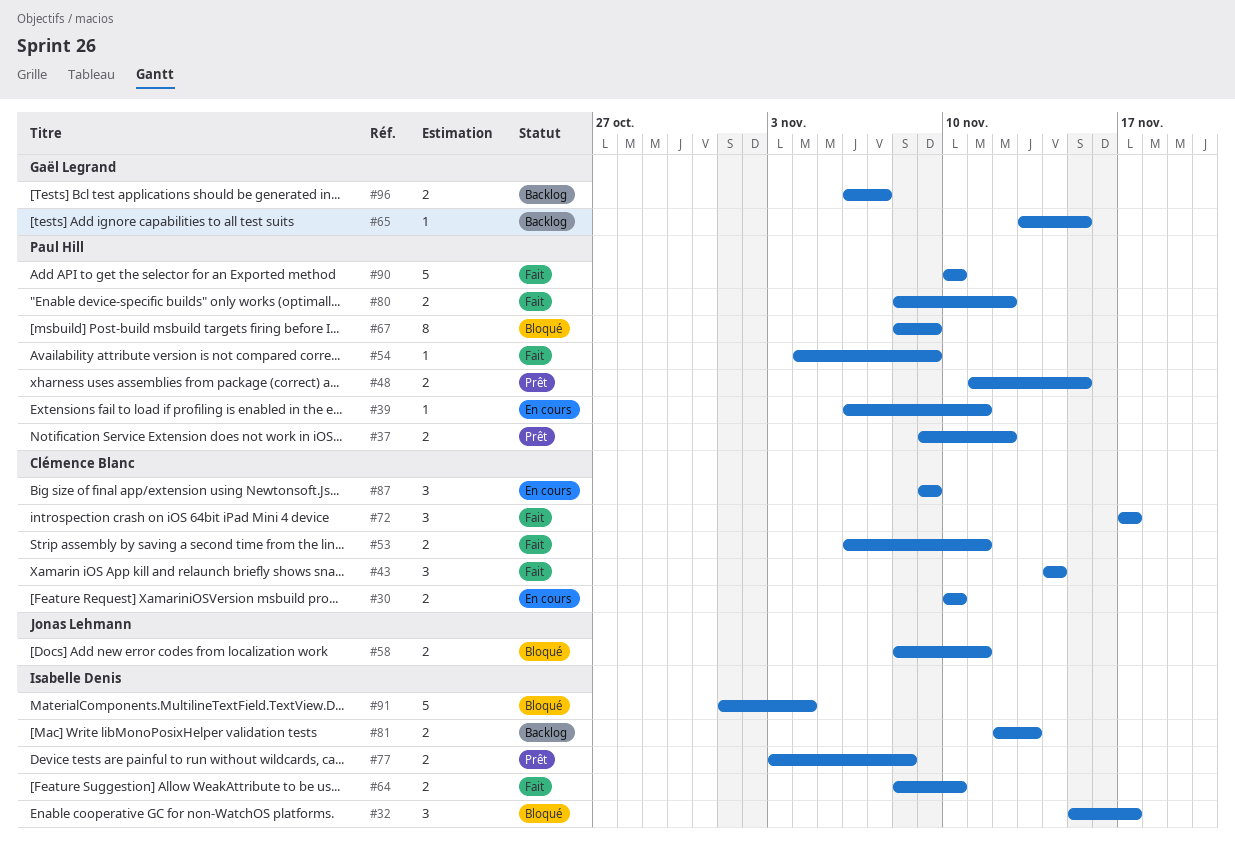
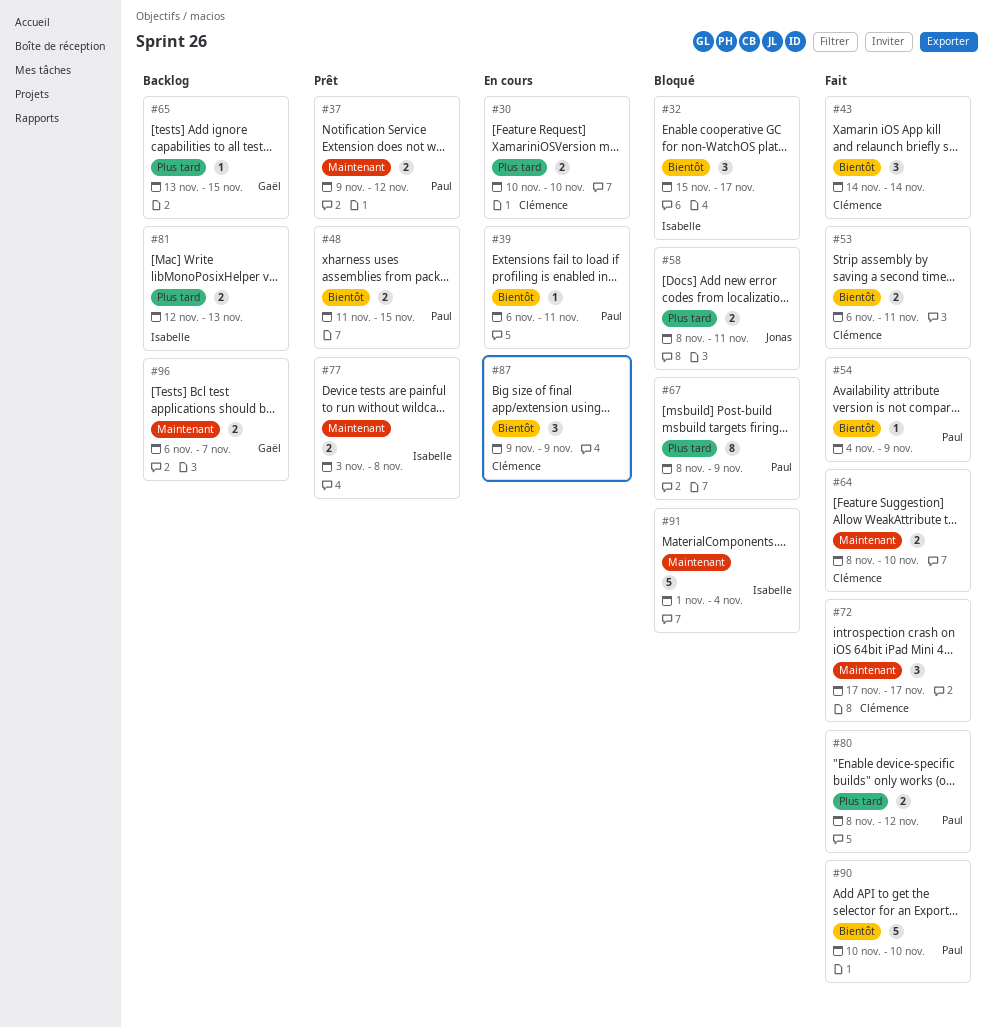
#64, owner: Isabelle Denis -> Clémence Blanc

